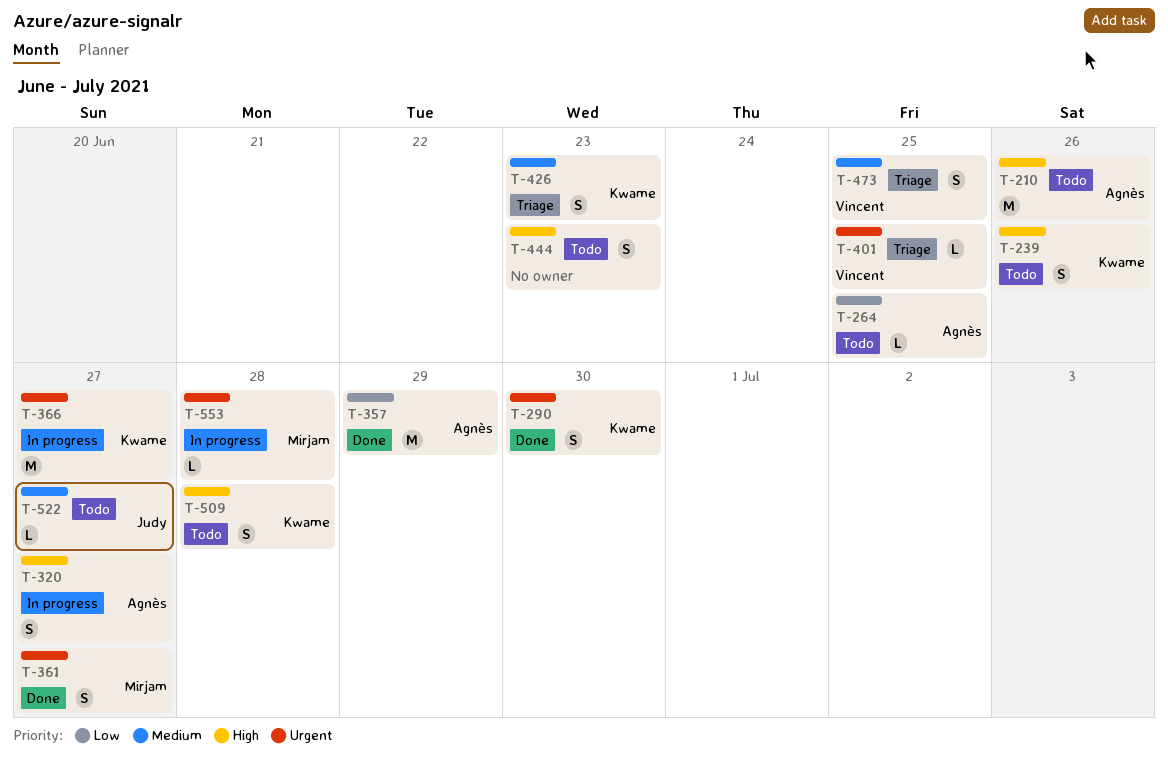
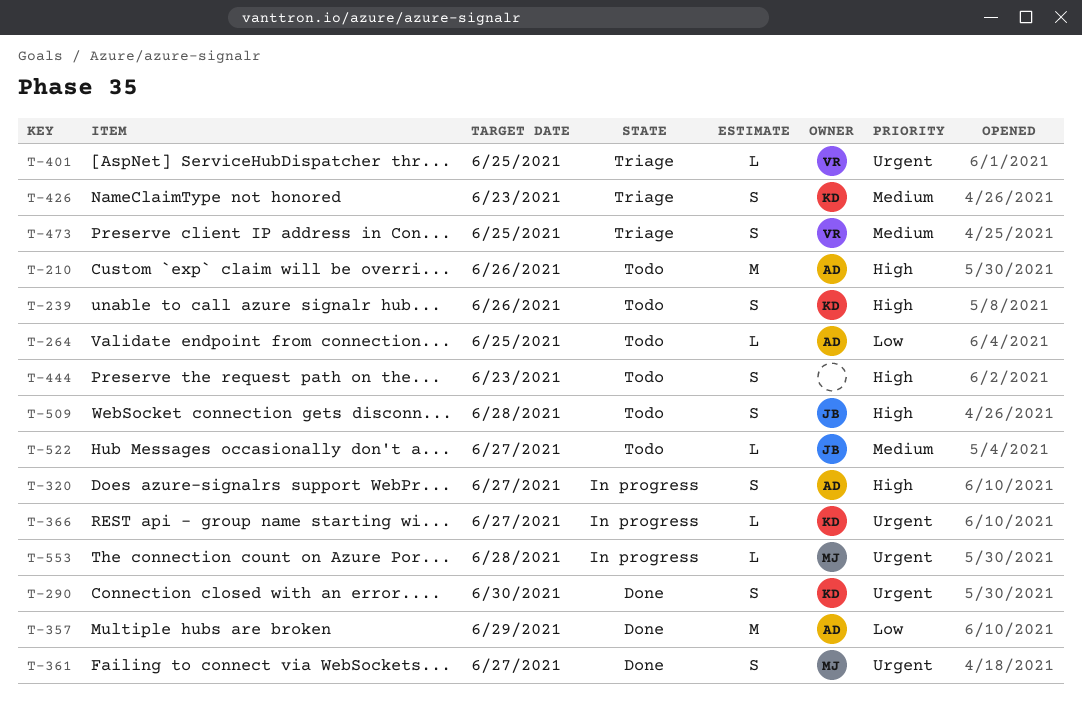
T-366, estimate: M -> L
T-509, owner: Kwame -> Judy

